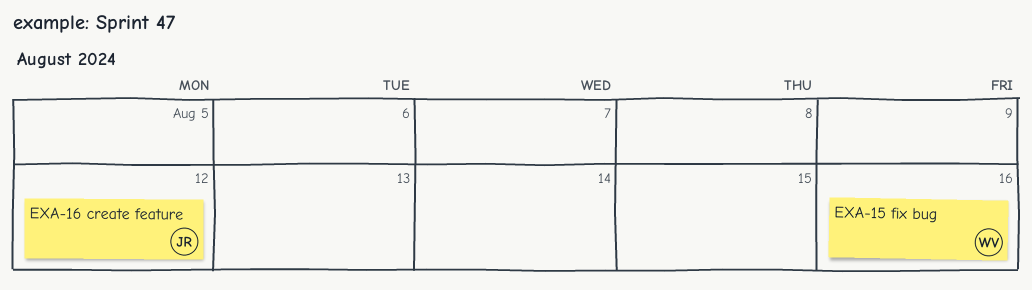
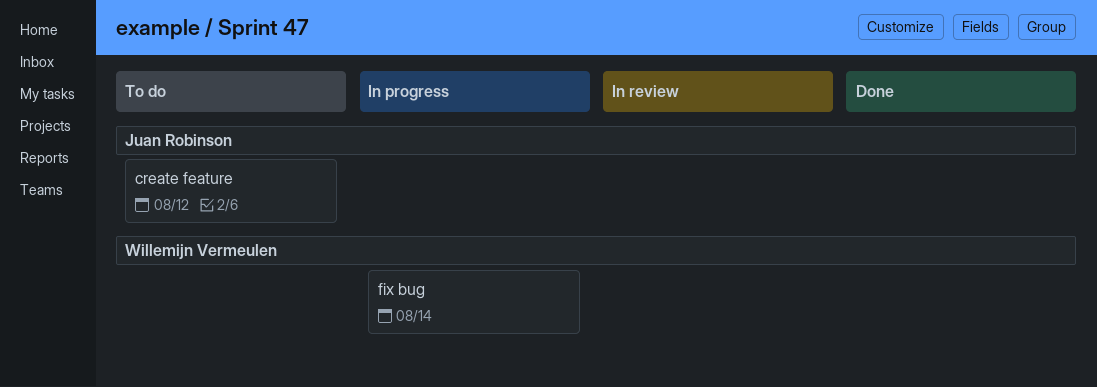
fix bug, due: Aug 16 -> Aug 14

